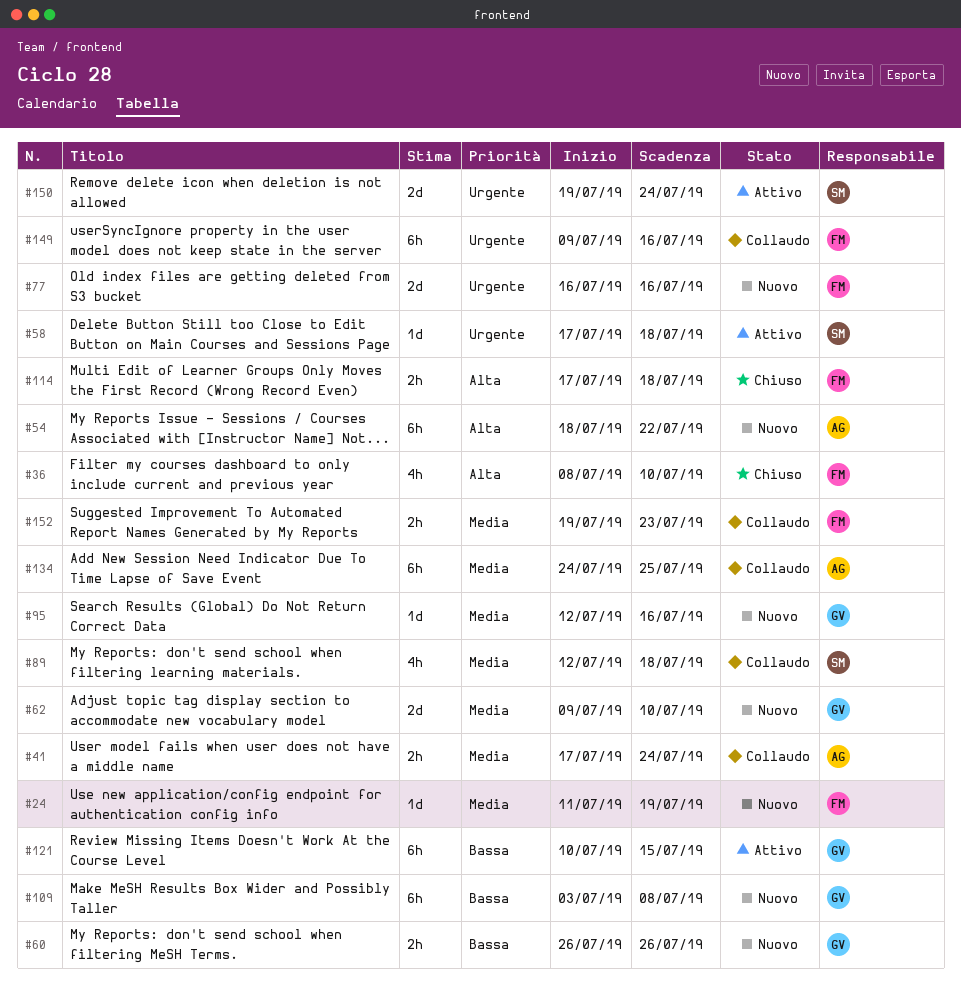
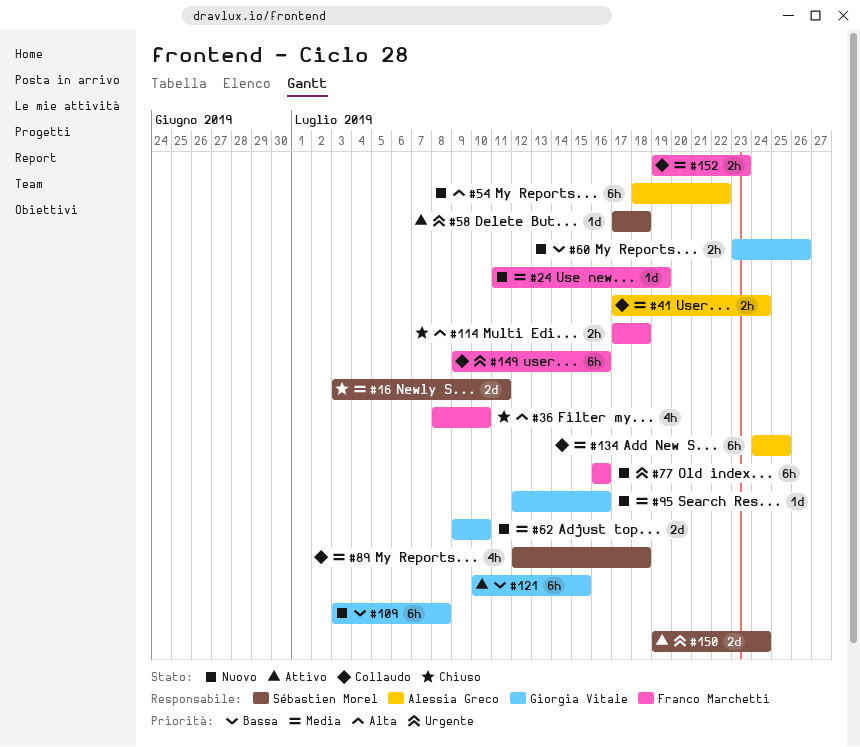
#16: none -> present
#60, start: Jul 26 -> Jul 23
#77, estimate: 2d -> 6h

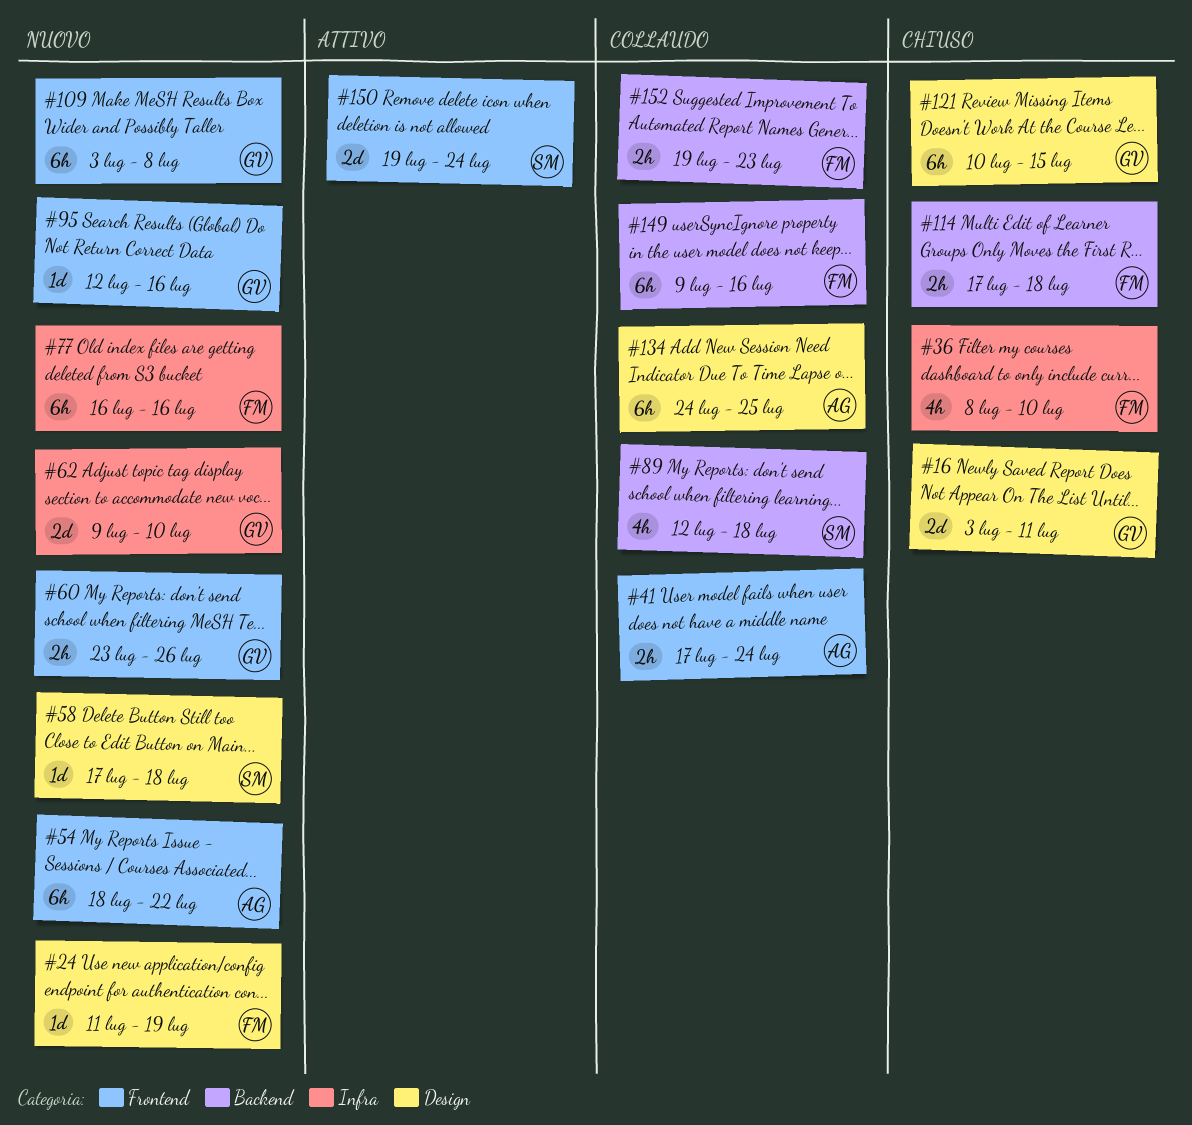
#16, owner: Sébastien Morel -> Giorgia Vitale
#58, status: Attivo -> Nuovo
#121, status: Attivo -> Chiuso

